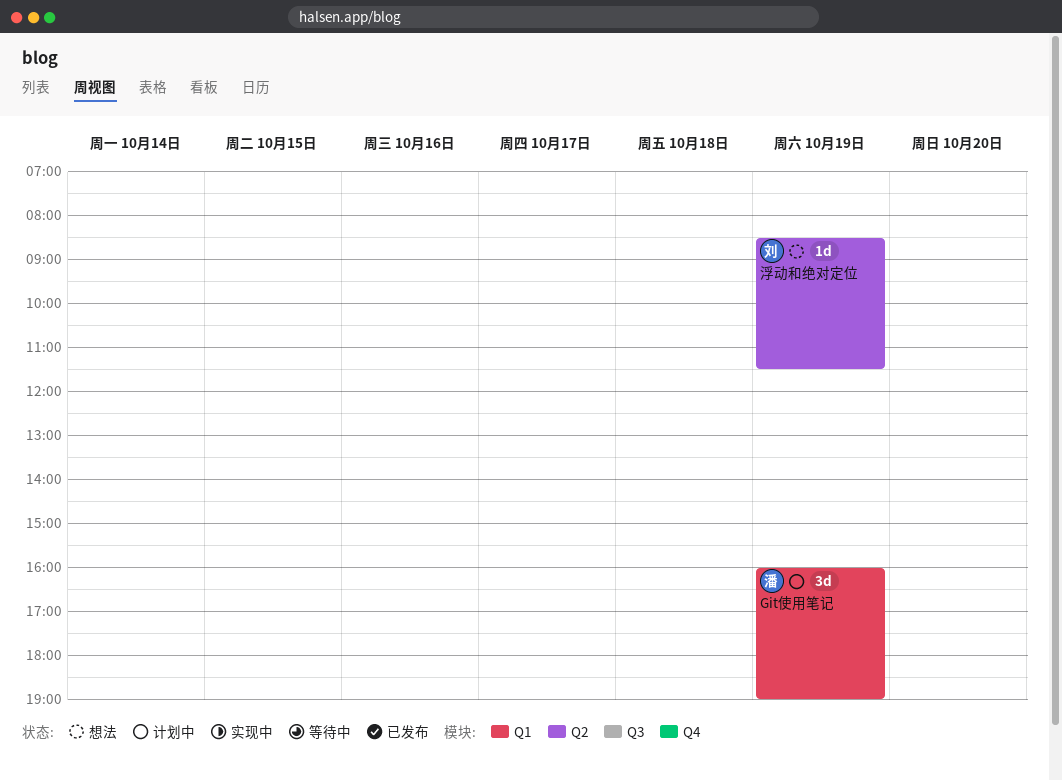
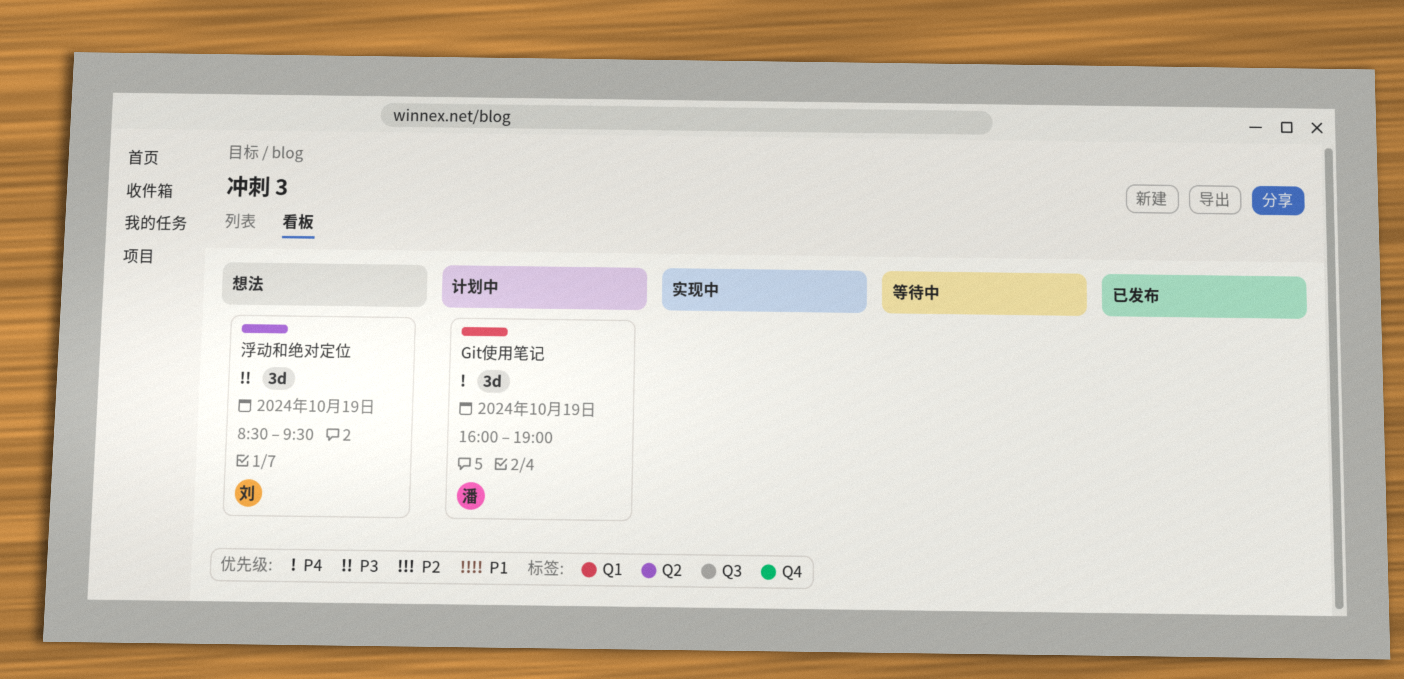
浮动和绝对定位, estimate: 1d -> 3d
浮动和绝对定位, ends: 11:30 -> 09:30

